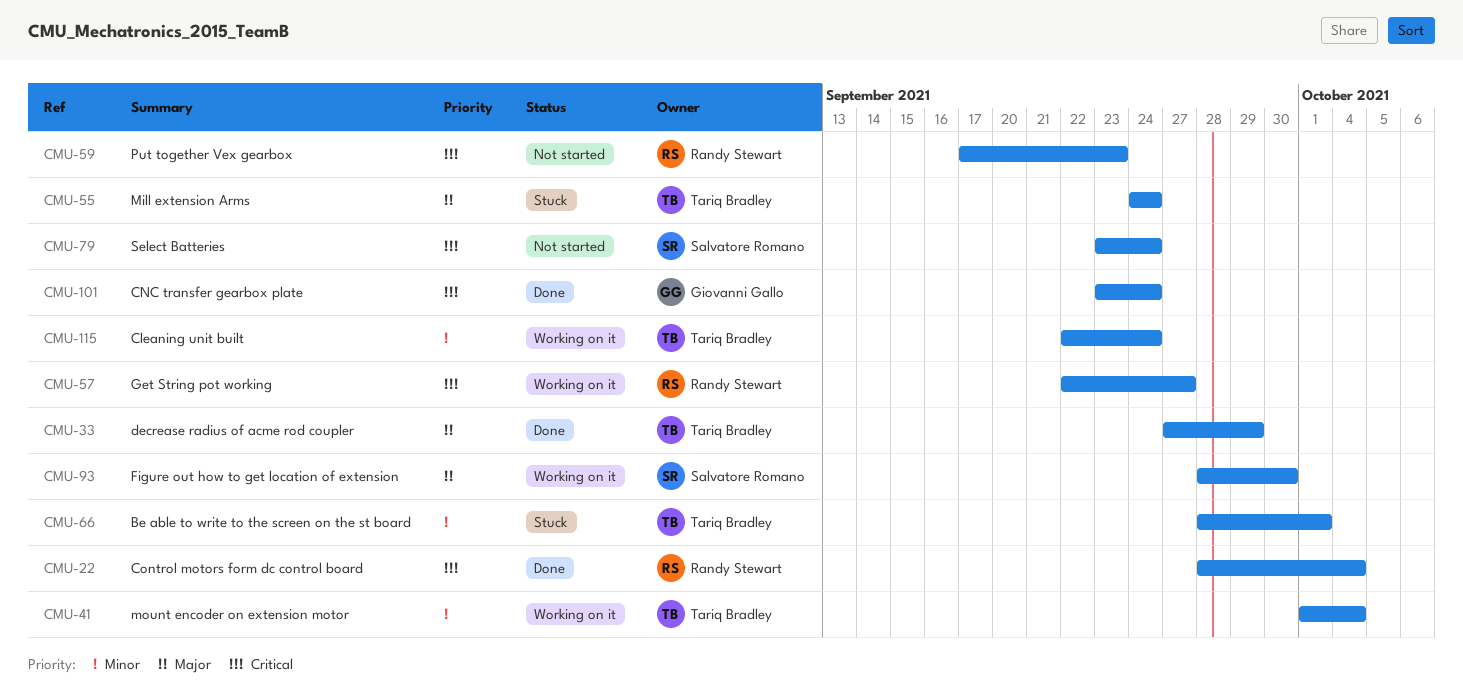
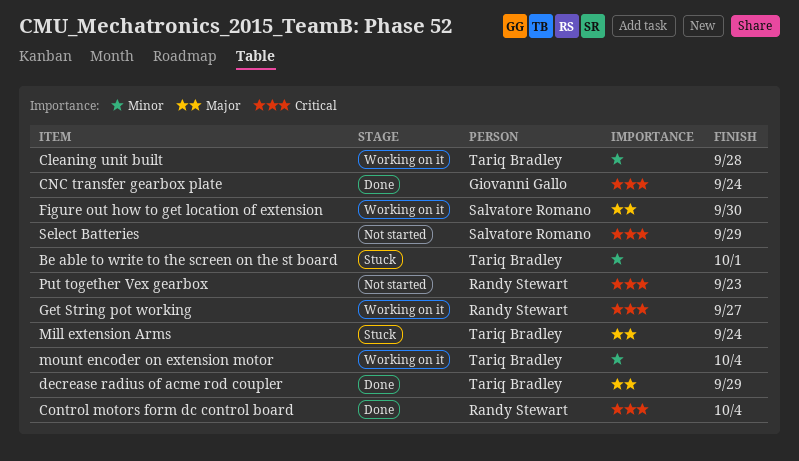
Cleaning unit built, due: Sep 24 -> Sep 28
Select Batteries, due: Sep 24 -> Sep 29

